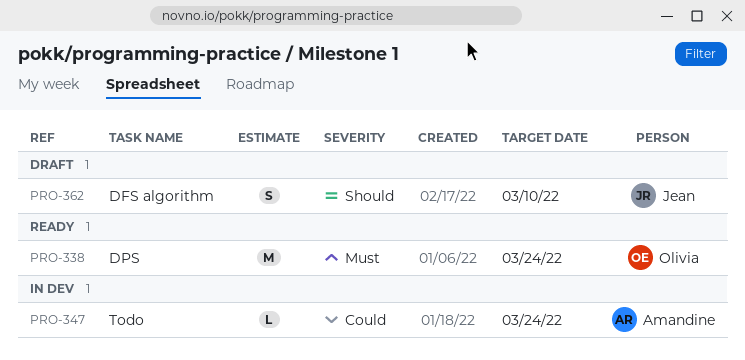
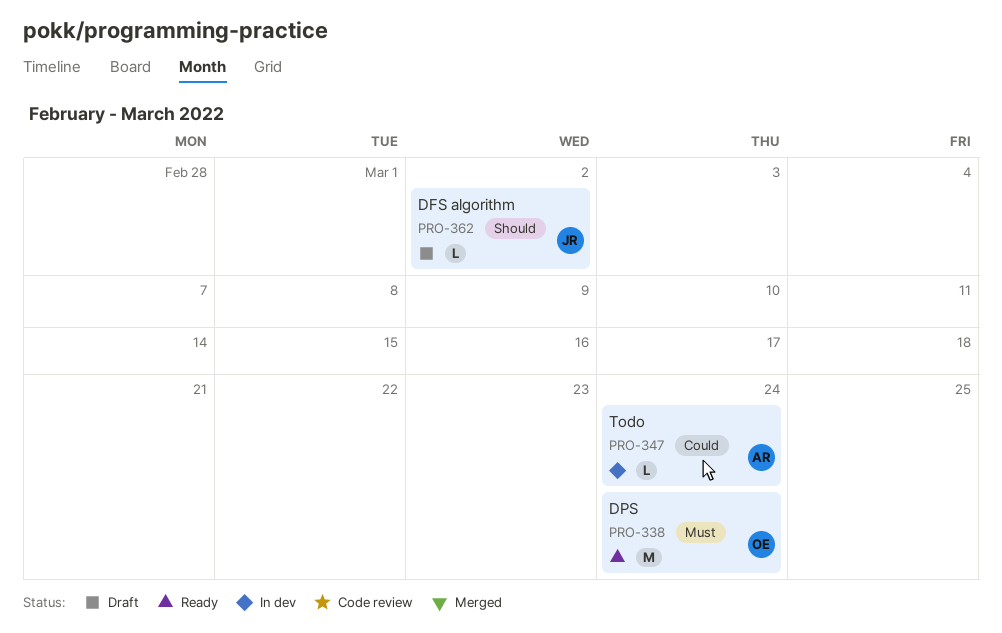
PRO-362, estimate: S -> L
PRO-362, due: Mar 10 -> Mar 2

